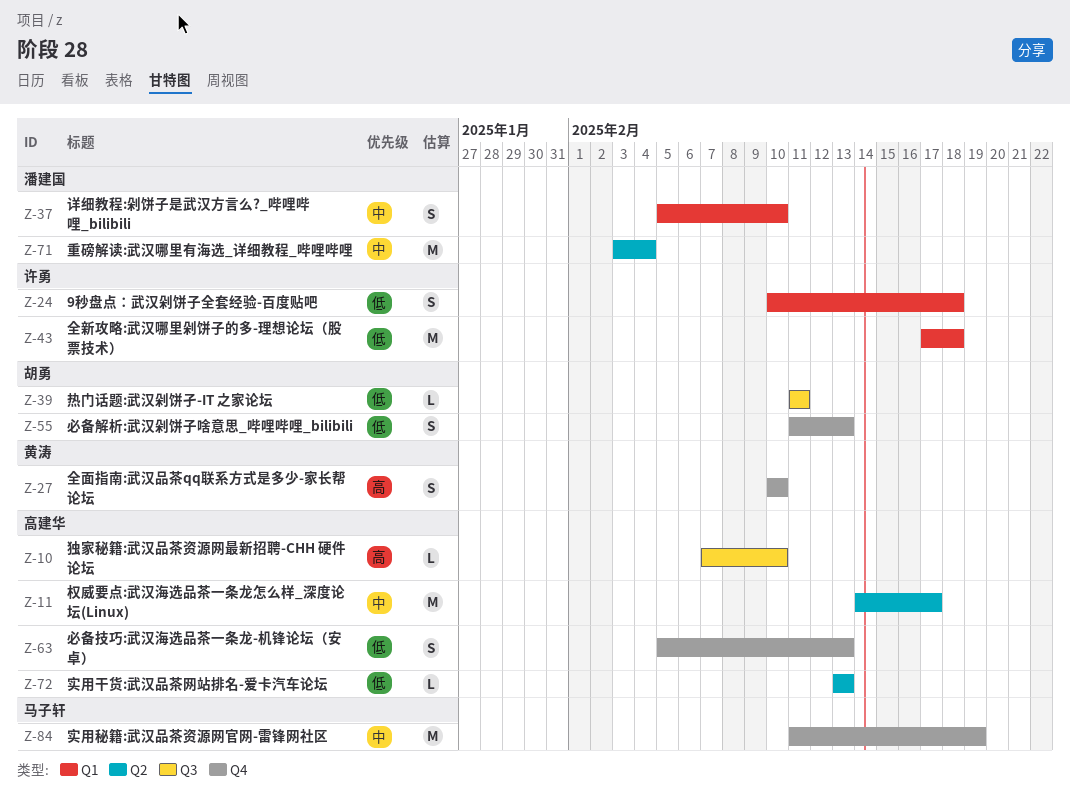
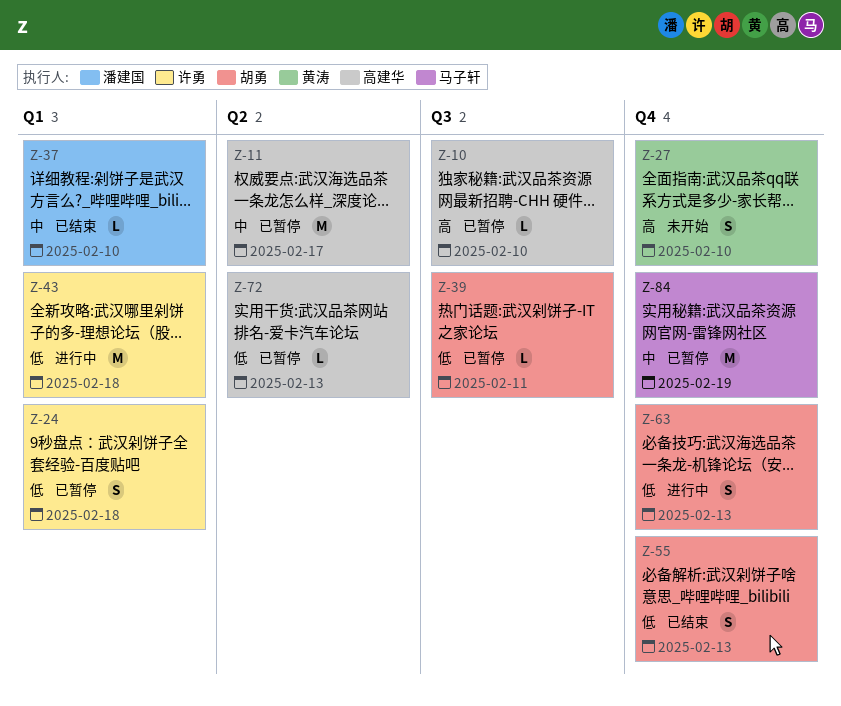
Z-37, estimate: S -> L
Z-63, owner: 高建华 -> 胡勇
Z-71: present -> none

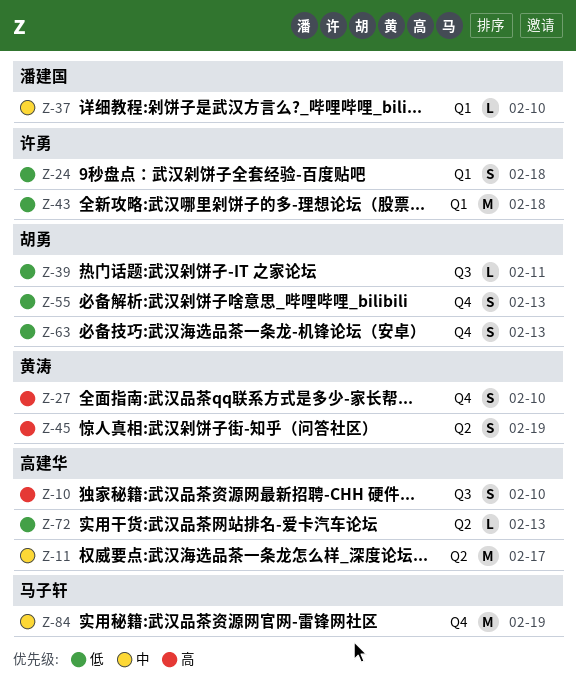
Z-10, estimate: L -> S
Z-45: none -> present

